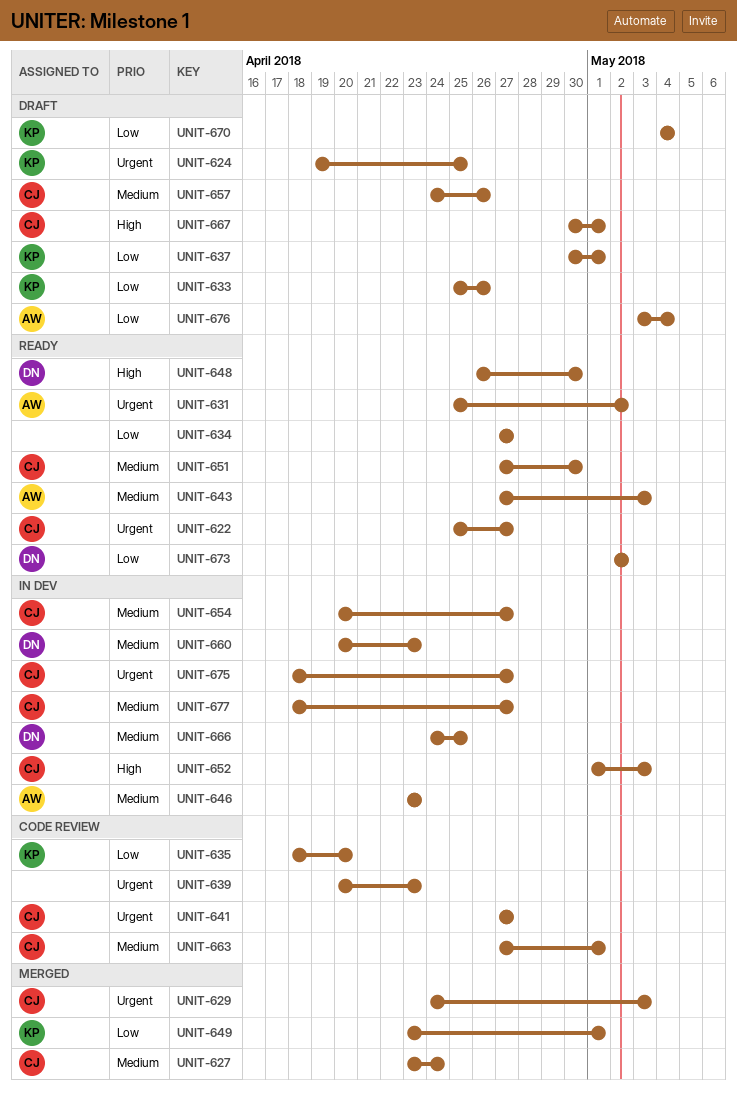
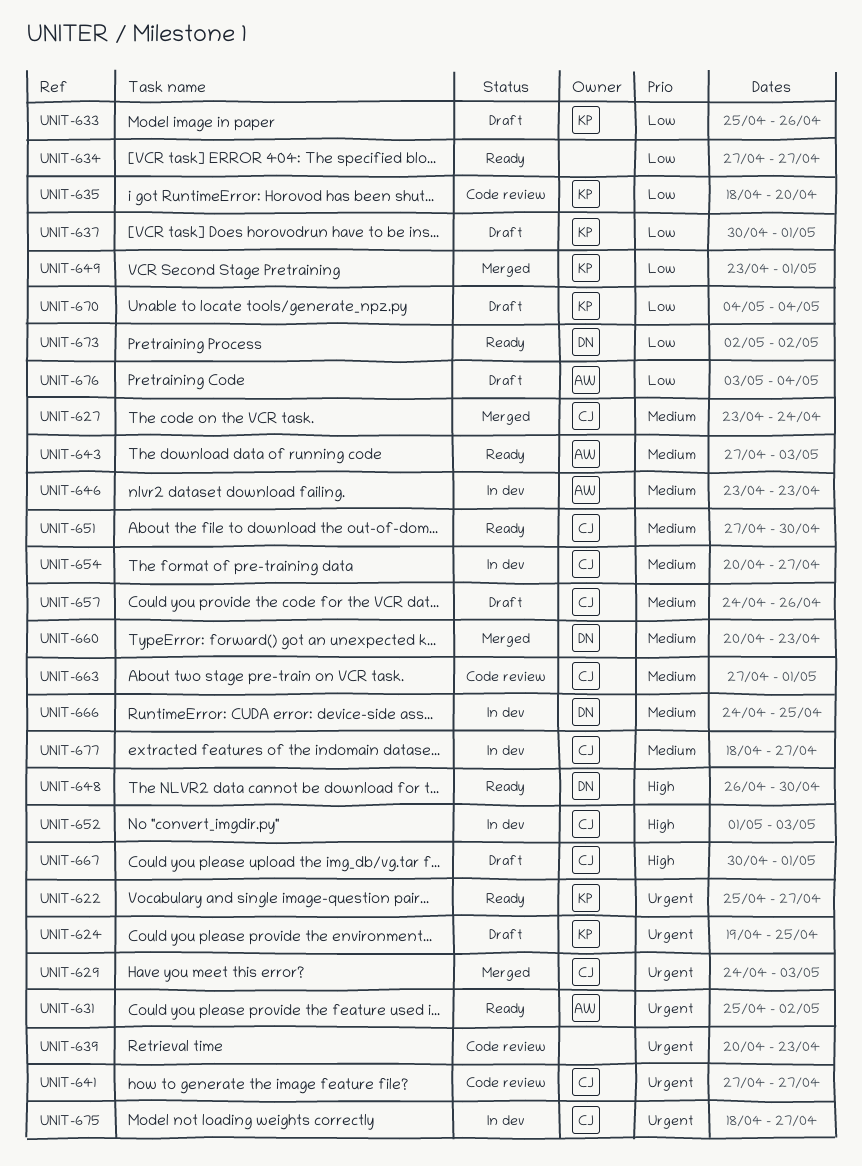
UNIT-622, owner: CJ -> KP
UNIT-660, status: In dev -> Merged

